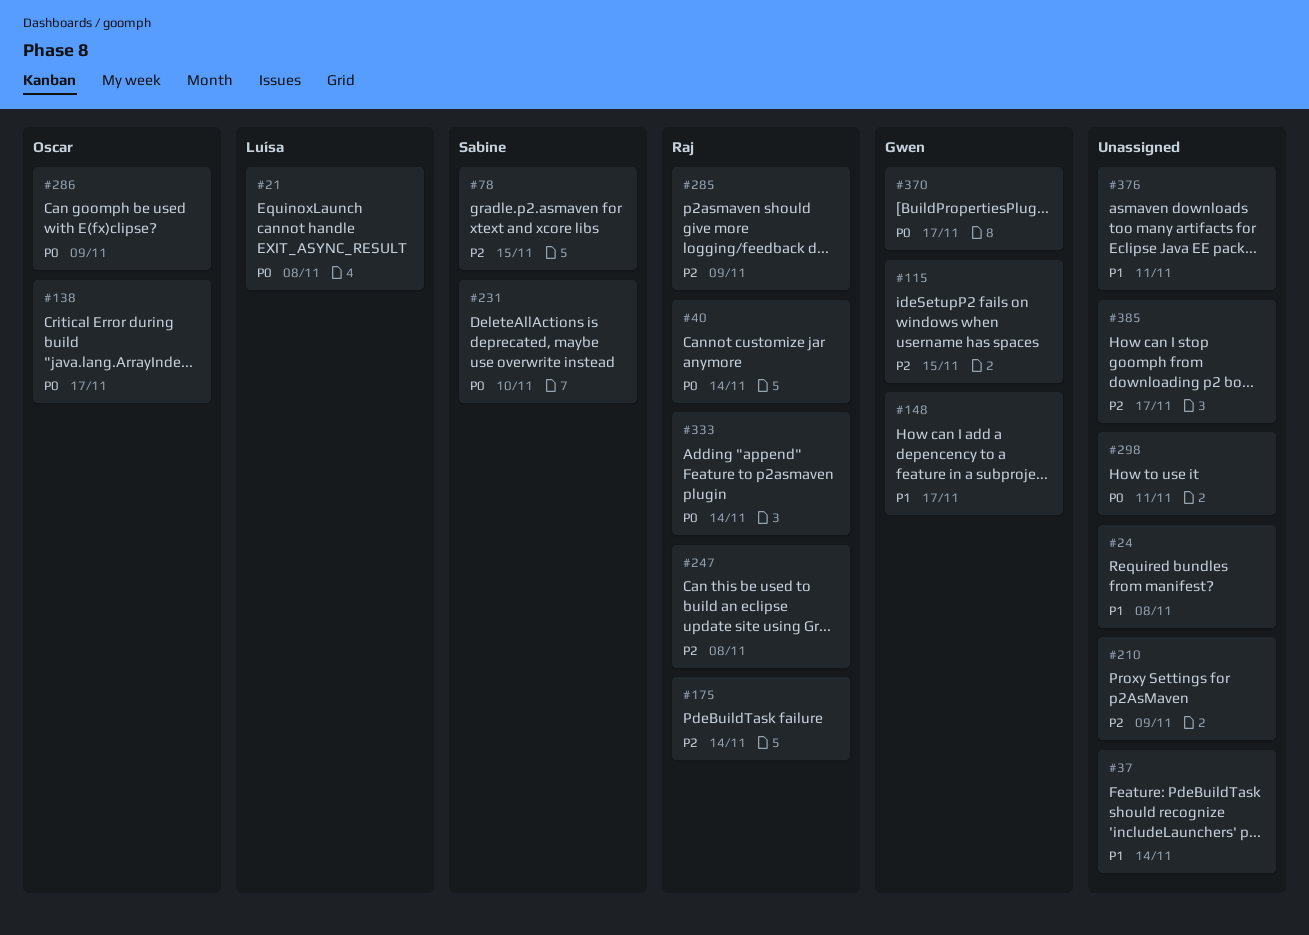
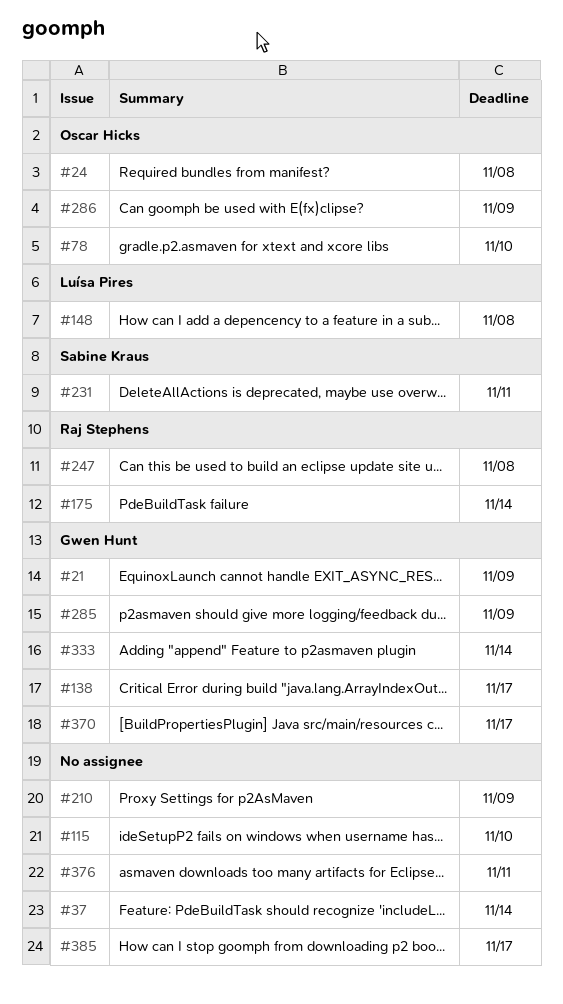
#21, owner: Luísa Pires -> Gwen Hunt
#21, due: Nov 8 -> Nov 9
#24, owner: none -> Oscar Hicks
#40: present -> none
#78, owner: Sabine Kraus -> Oscar Hicks
#78, due: Nov 15 -> Nov 10
#115, owner: Gwen Hunt -> none
#115, due: Nov 15 -> Nov 10
#138, owner: Oscar Hicks -> Gwen Hunt
#148, owner: Gwen Hunt -> Luísa Pires
#148, due: Nov 17 -> Nov 8
#231, due: Nov 10 -> Nov 11
#285, owner: Raj Stephens -> Gwen Hunt
#298: present -> none
#333, owner: Raj Stephens -> Gwen Hunt

